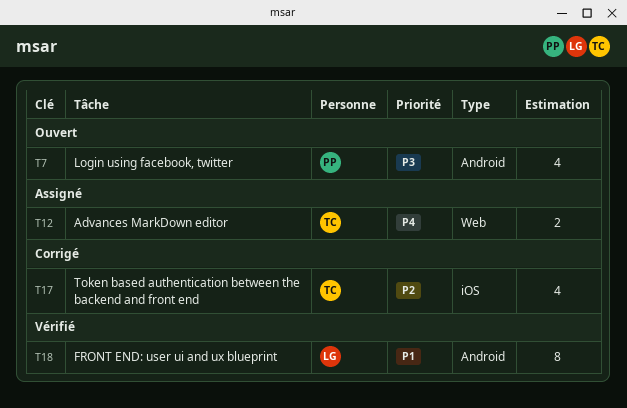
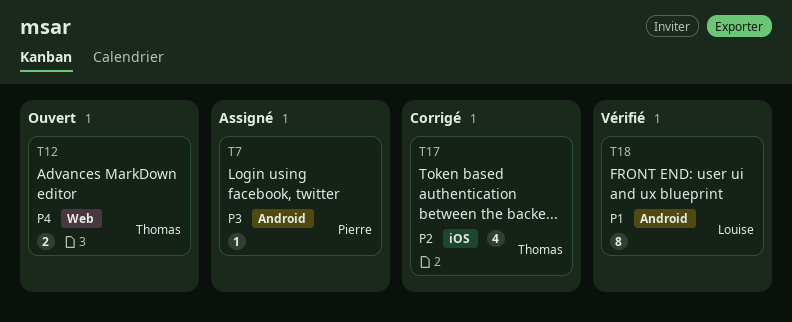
T7, status: Ouvert -> Assigné
T7, estimate: 4 -> 1
T12, status: Assigné -> Ouvert

